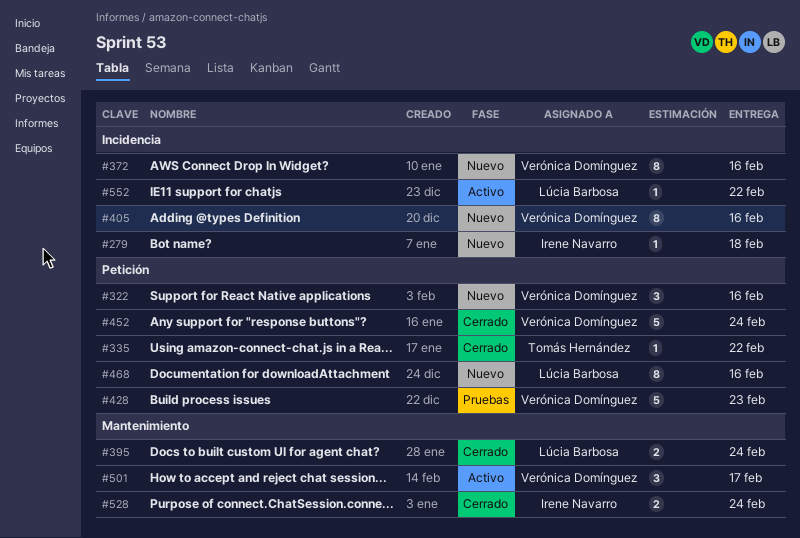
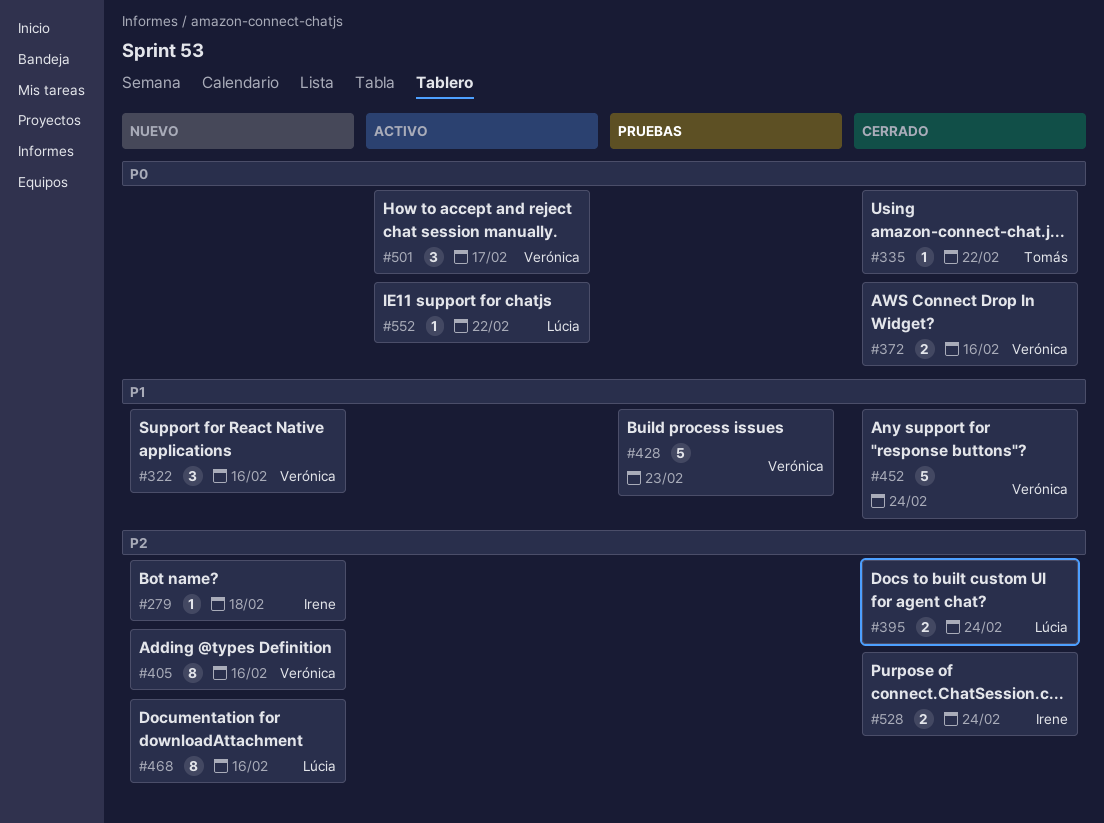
#372, status: Nuevo -> Cerrado
#372, estimate: 8 -> 2

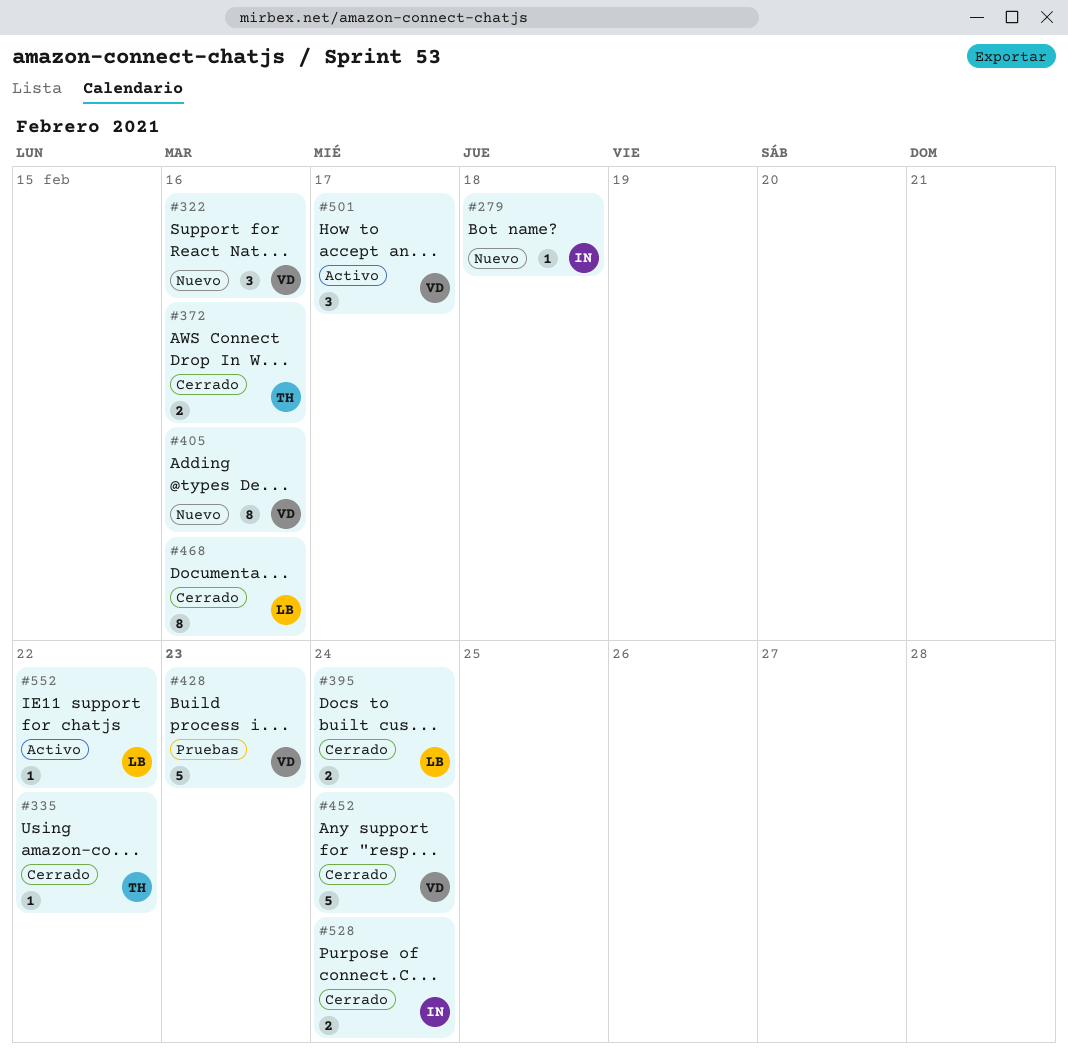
#372, owner: Verónica -> Tomás
#468, status: Nuevo -> Cerrado

